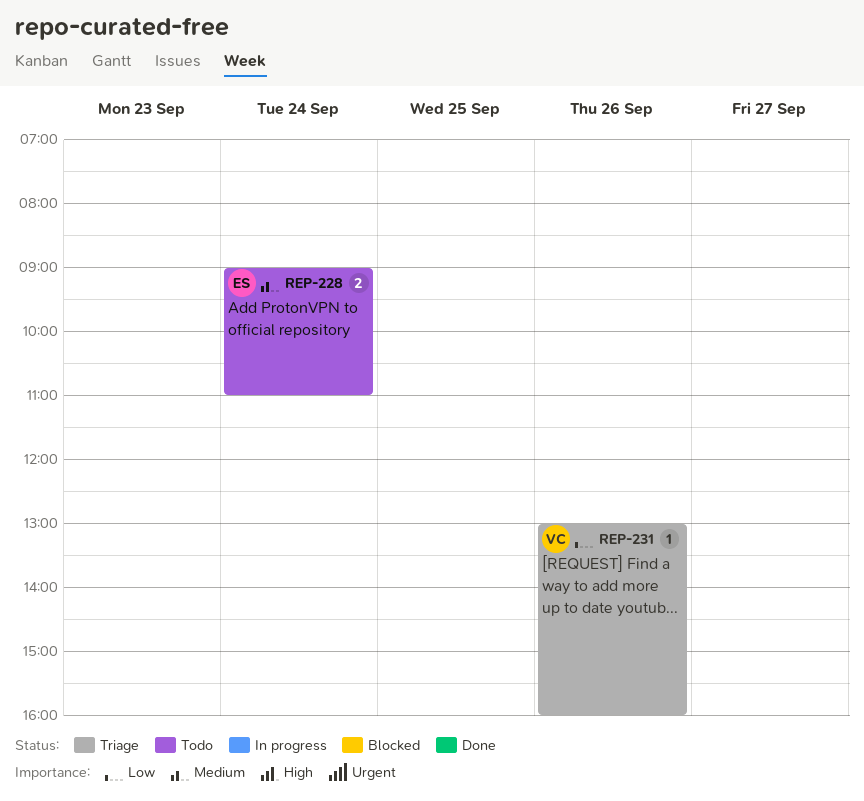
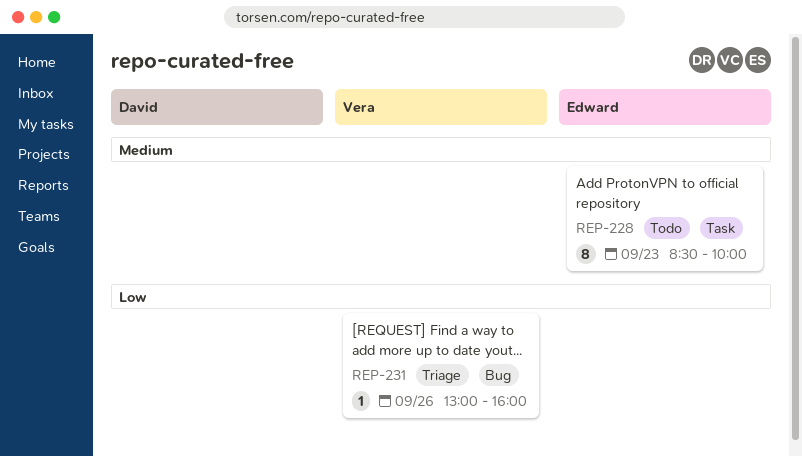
REP-228, estimate: 2 -> 8
REP-228, day: Sep 24 -> Sep 23
REP-228, begins: 09:00 -> 08:30
REP-228, ends: 11:00 -> 10:00

